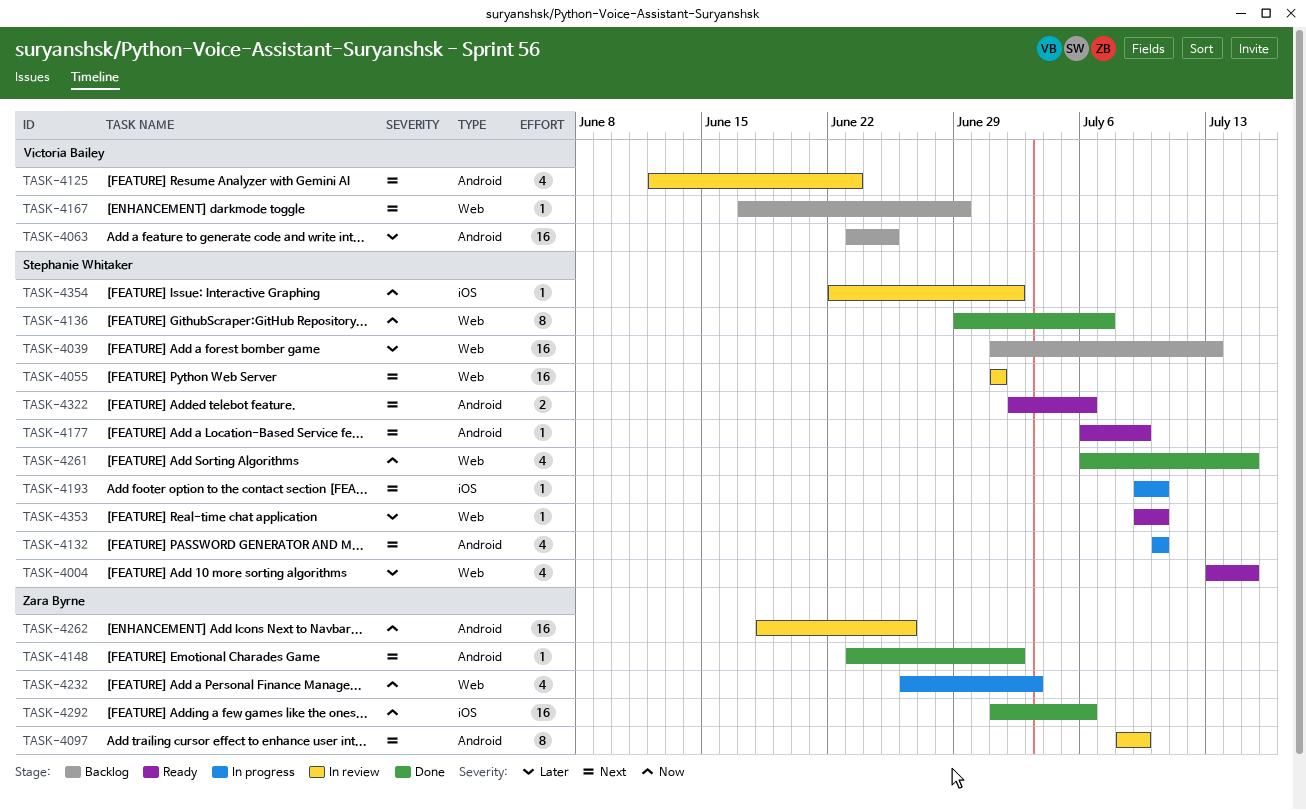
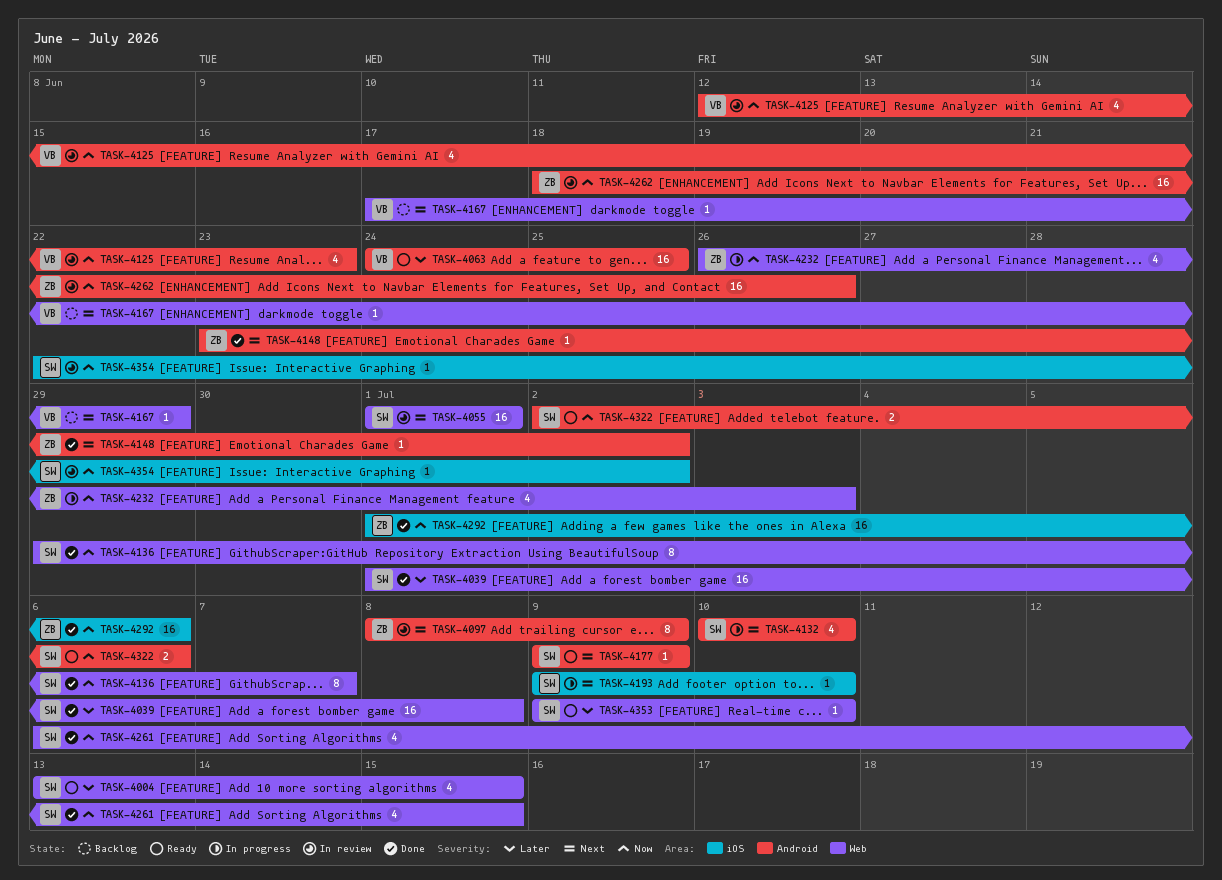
TASK-4039, status: Backlog -> Done
TASK-4039, due: Jul 13 -> Jul 8
TASK-4063, status: Backlog -> Ready
TASK-4063, start: Jun 23 -> Jun 24
TASK-4125, priority: Next -> Now
TASK-4177, start: Jul 6 -> Jul 9
TASK-4322, priority: Next -> Now

